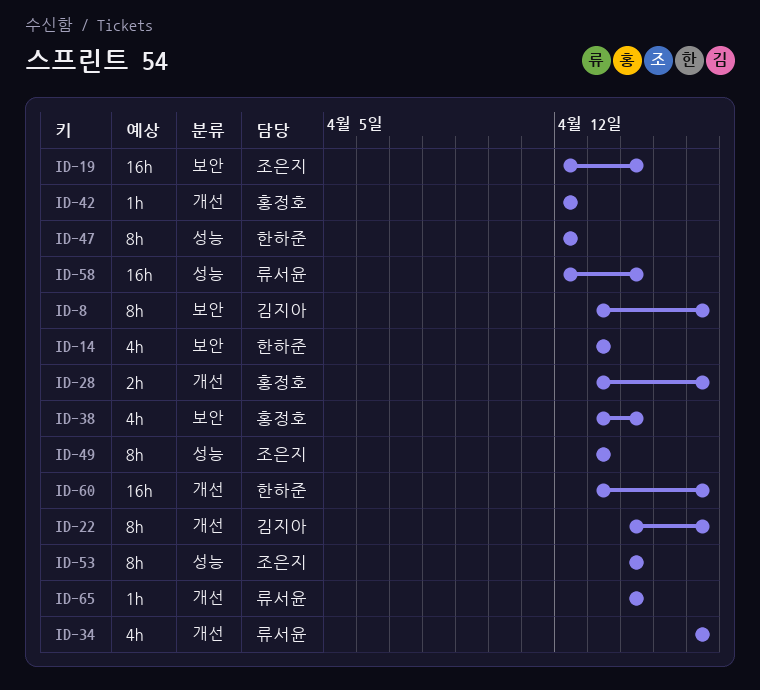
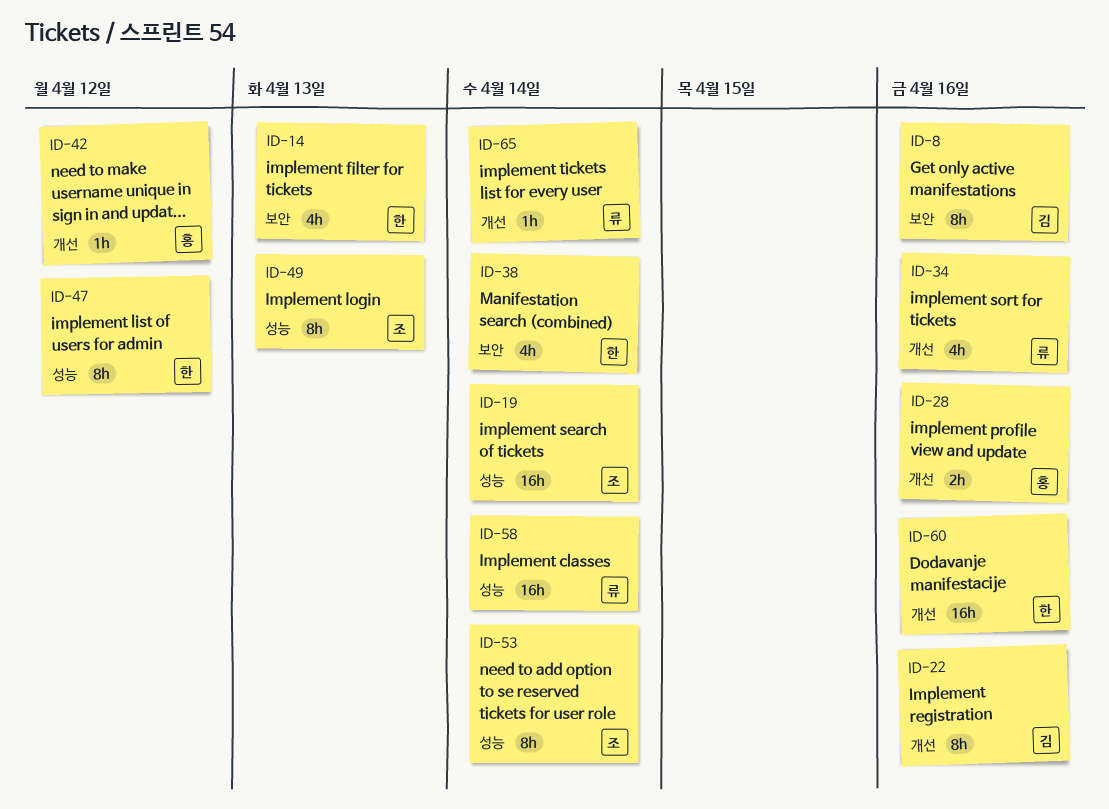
ID-19, label: 보안 -> 성능
ID-38, owner: 홍정호 -> 한하준

